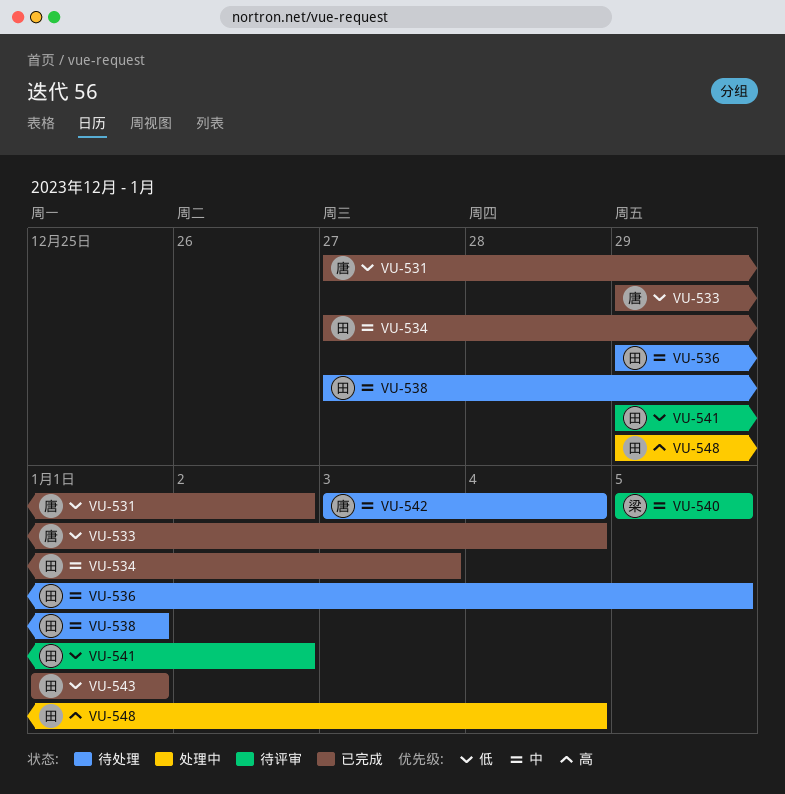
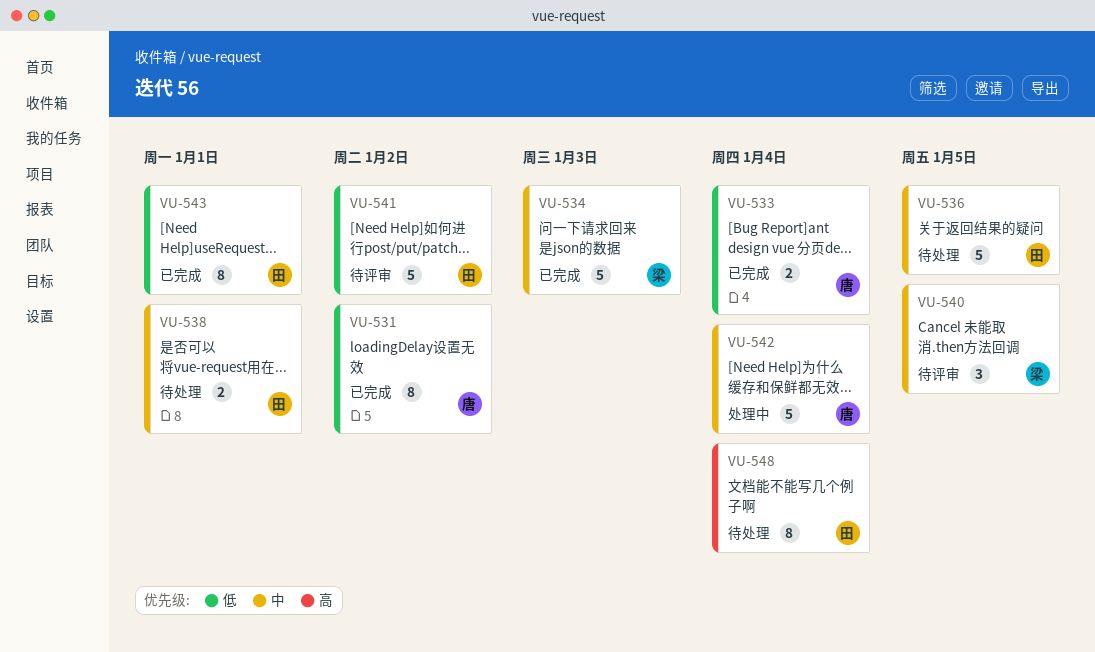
VU-534, owner: 田 -> 梁
VU-542, status: 待处理 -> 处理中
VU-548, status: 处理中 -> 待处理

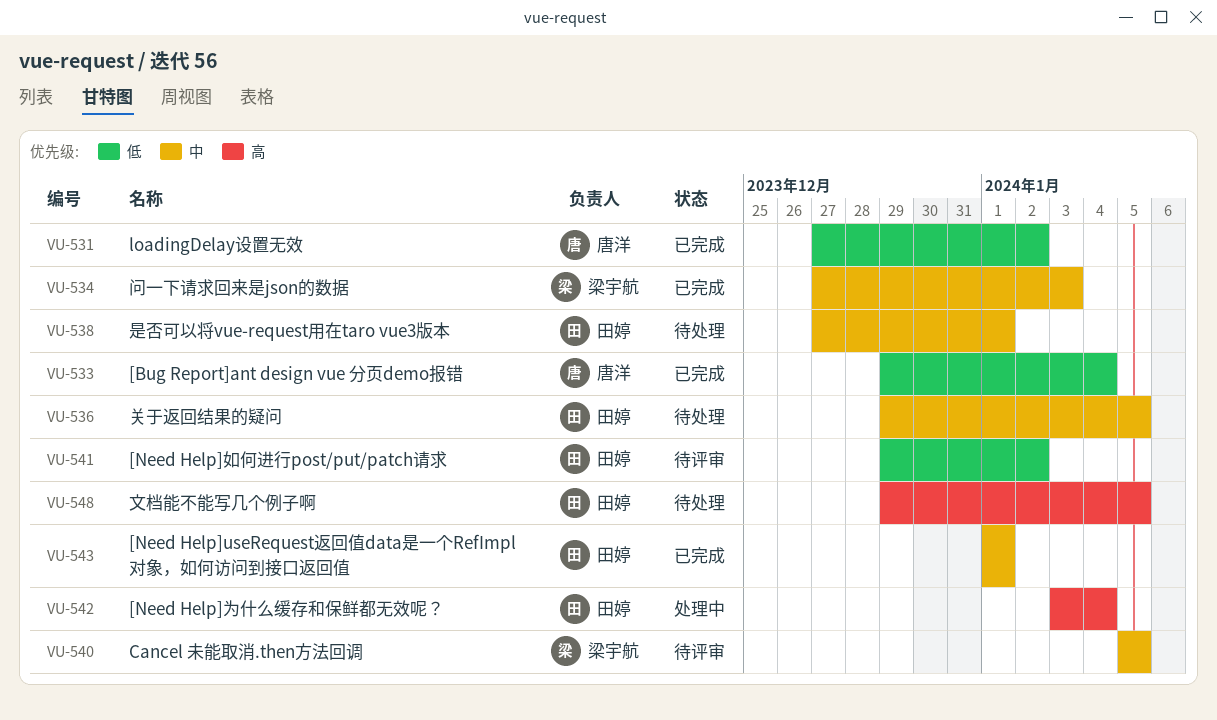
VU-542, owner: 唐洋 -> 田婷
VU-542, priority: 中 -> 高
VU-543, priority: 低 -> 中
VU-548, due: Jan 4 -> Jan 5

